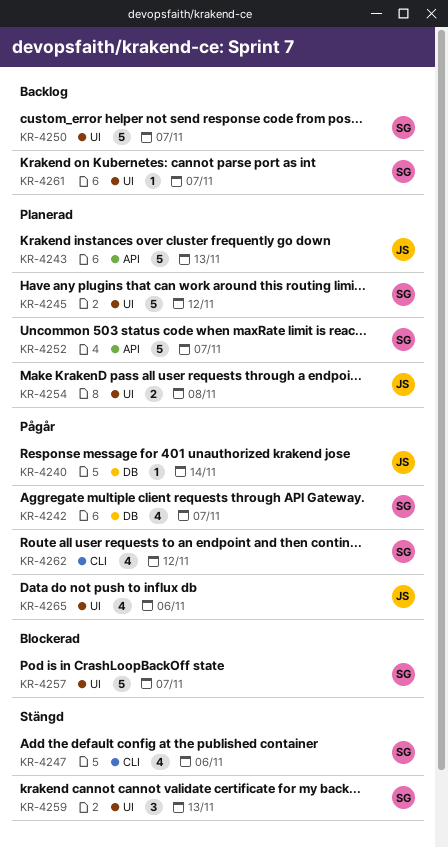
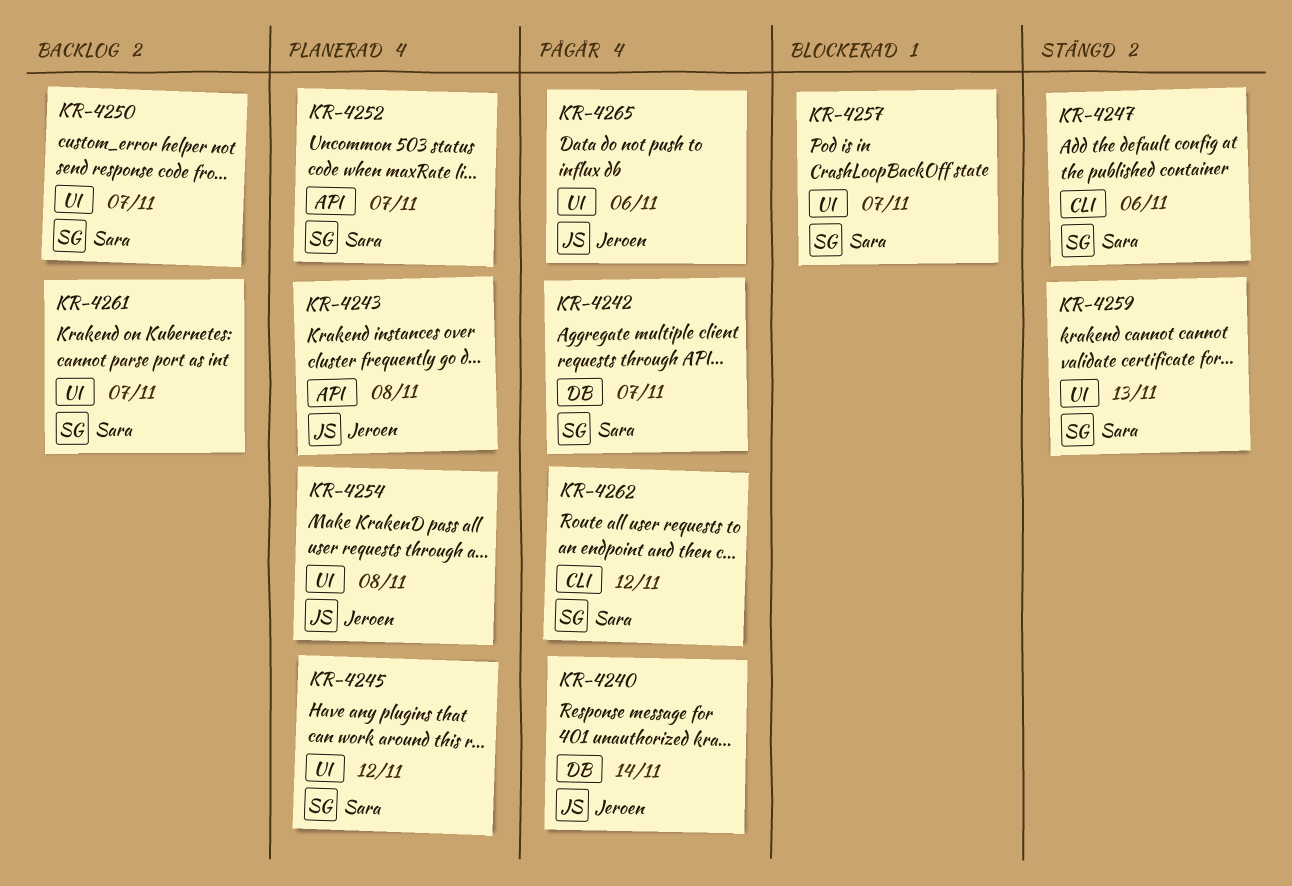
KR-4243, due: Nov 13 -> Nov 8

